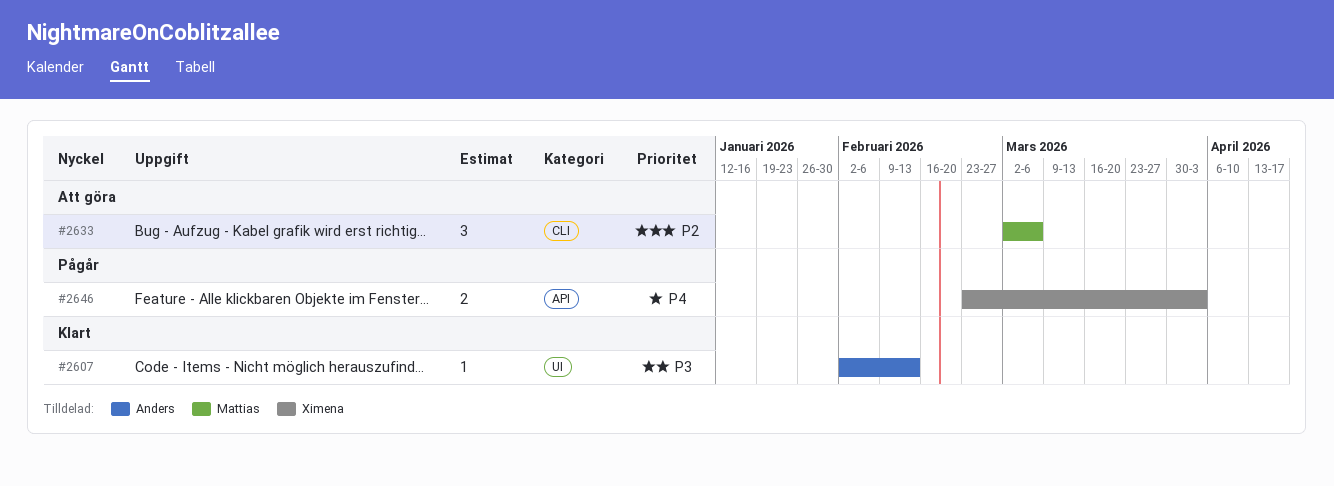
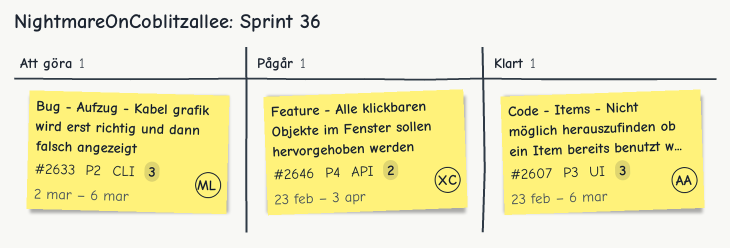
#2607, estimate: 1 -> 3
#2607, start: Feb 2 -> Feb 23
#2607, due: Feb 13 -> Mar 6

